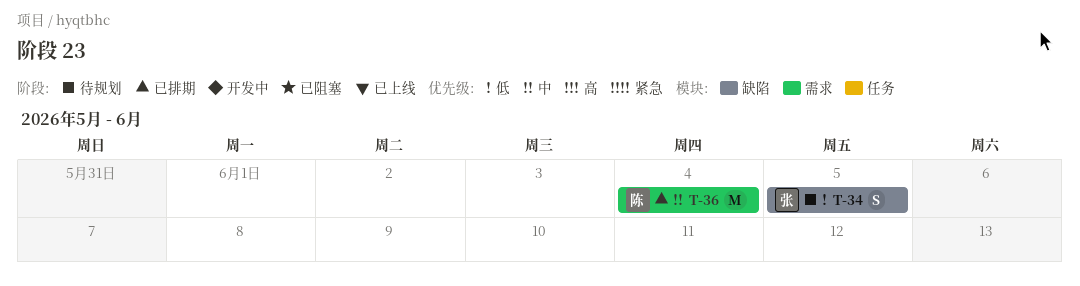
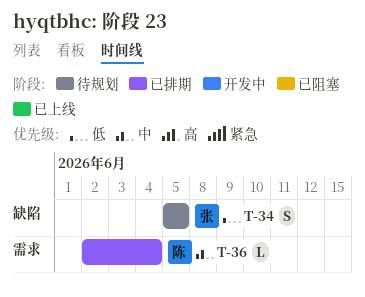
T-36, estimate: M -> L
T-36, start: Jun 4 -> Jun 2

